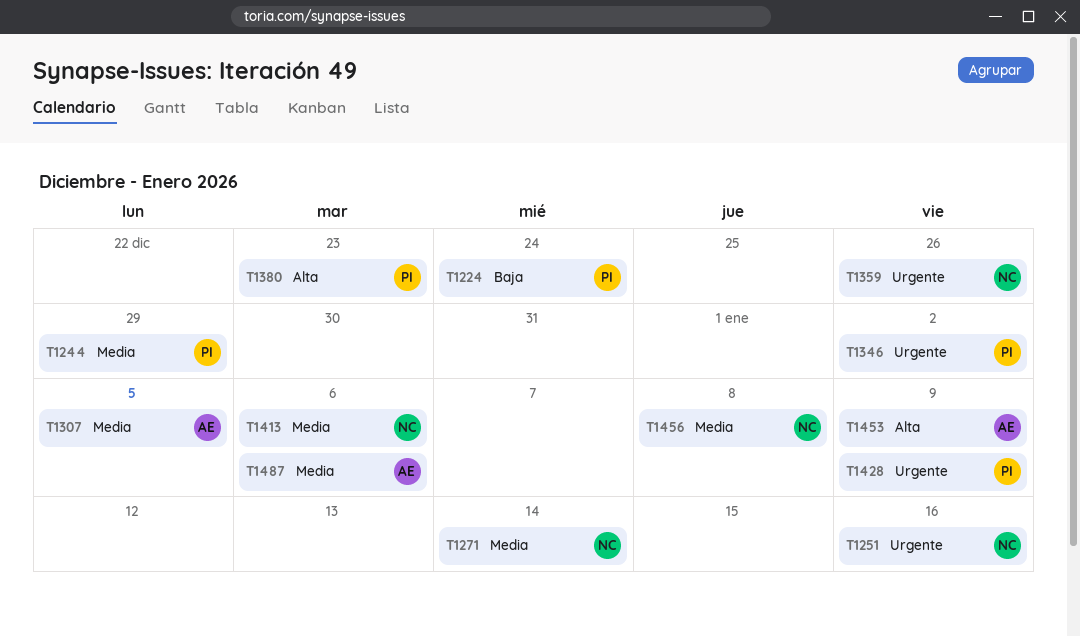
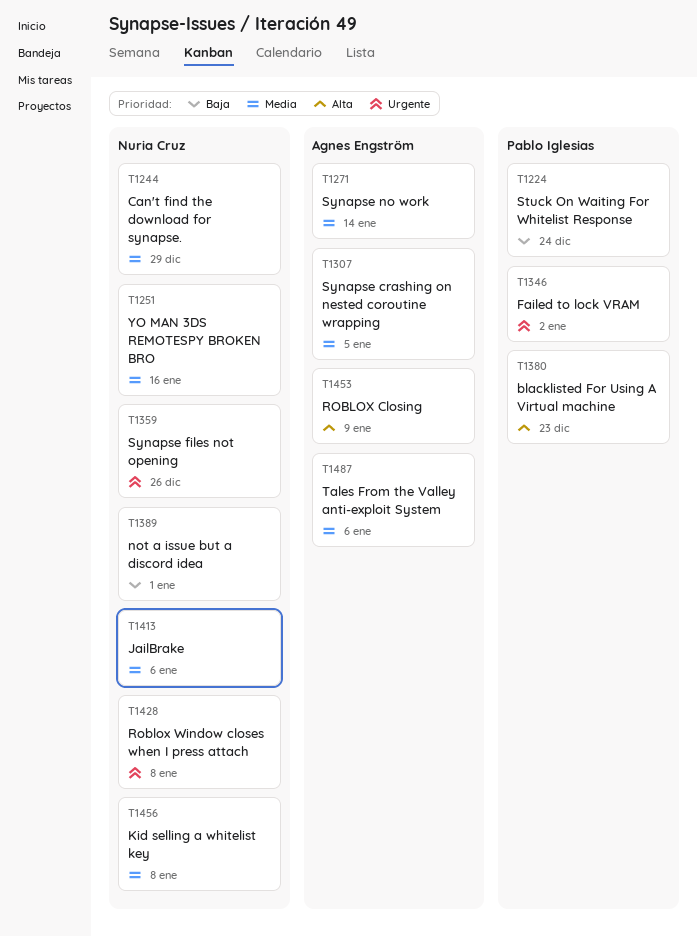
T1244, owner: Pablo Iglesias -> Nuria Cruz
T1251, priority: Urgente -> Media
T1271, owner: Nuria Cruz -> Agnes Engström
T1389: none -> present
T1428, owner: Pablo Iglesias -> Nuria Cruz
T1428, due: Jan 9 -> Jan 8

